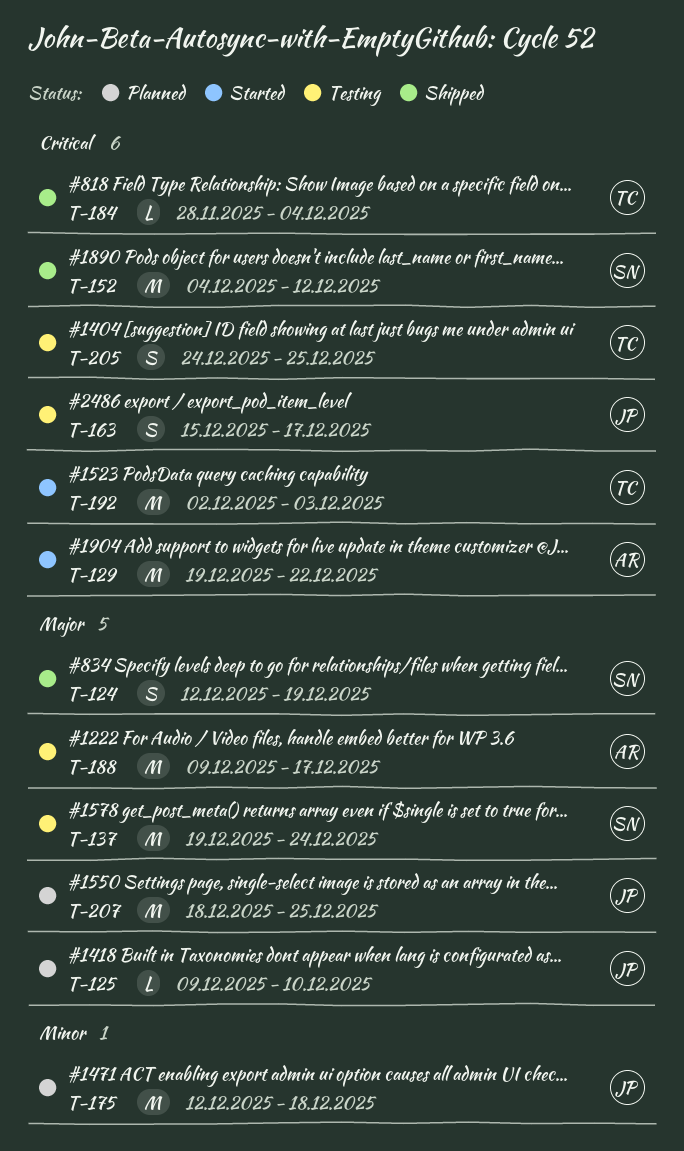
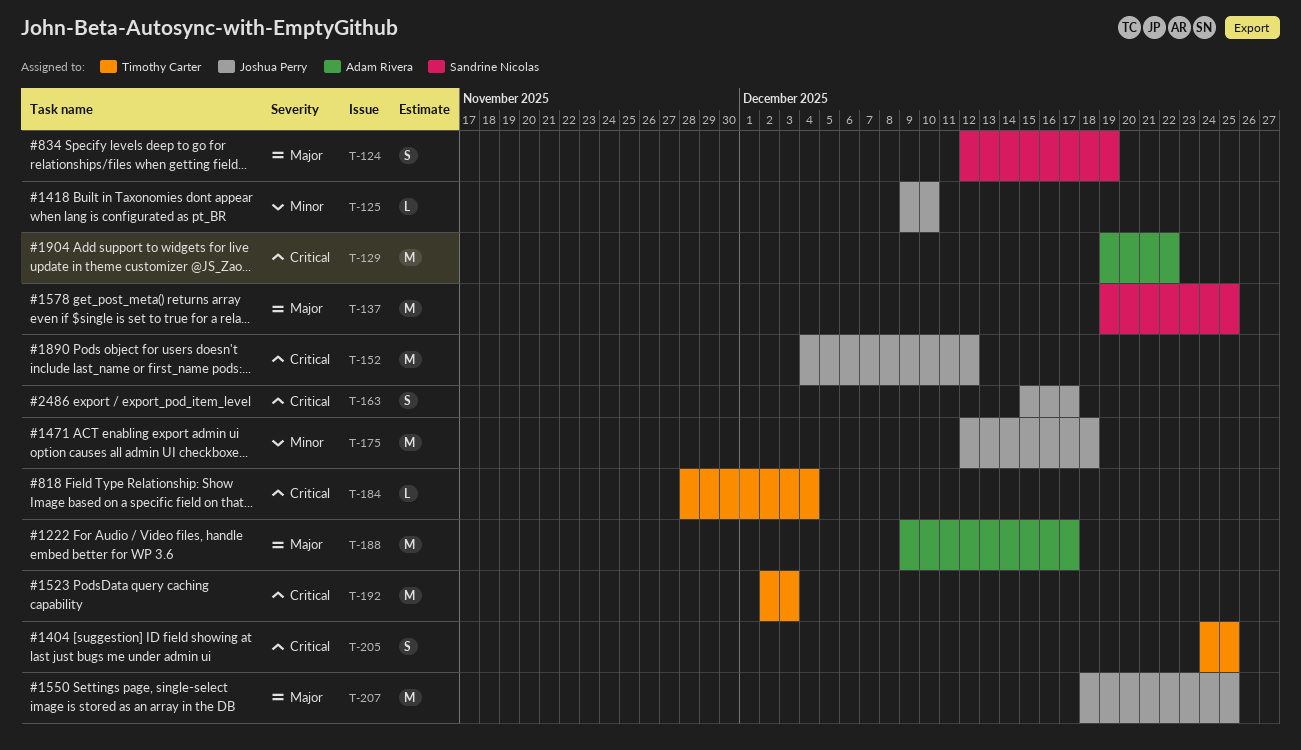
T-125, priority: Major -> Minor
T-137, due: Dec 24 -> Dec 25
T-152, owner: Sandrine Nicolas -> Joshua Perry

